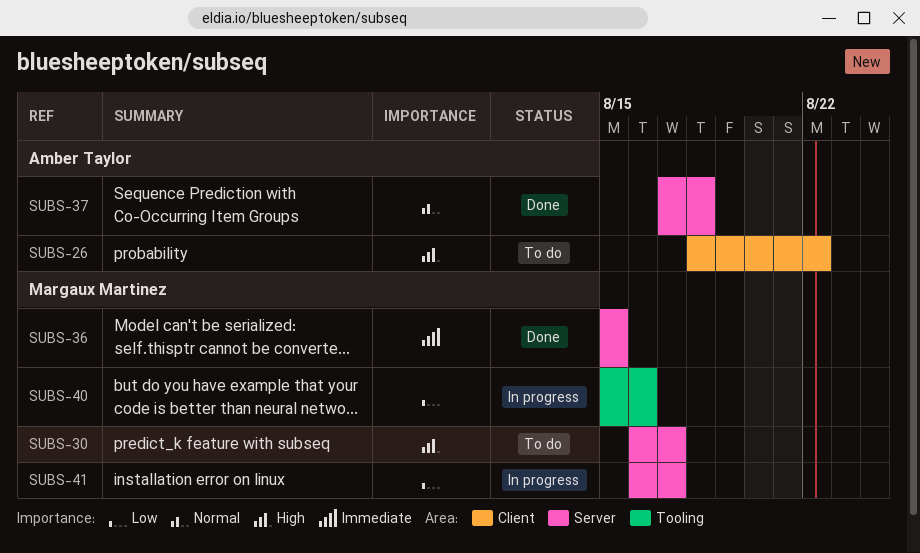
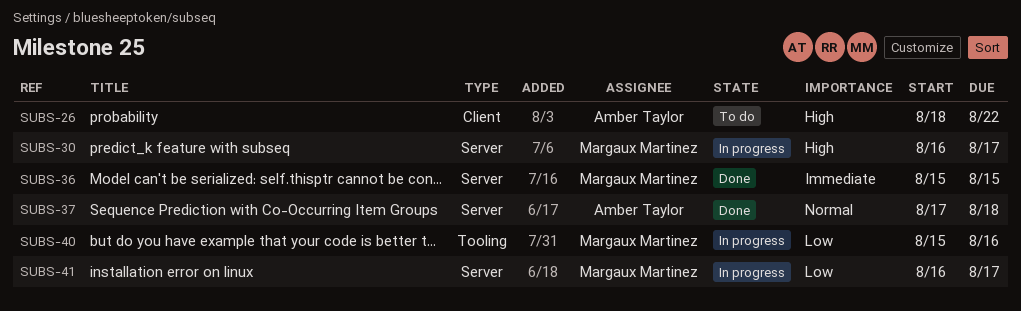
SUBS-30, status: To do -> In progress

